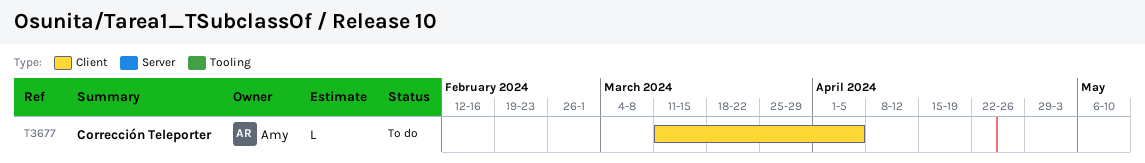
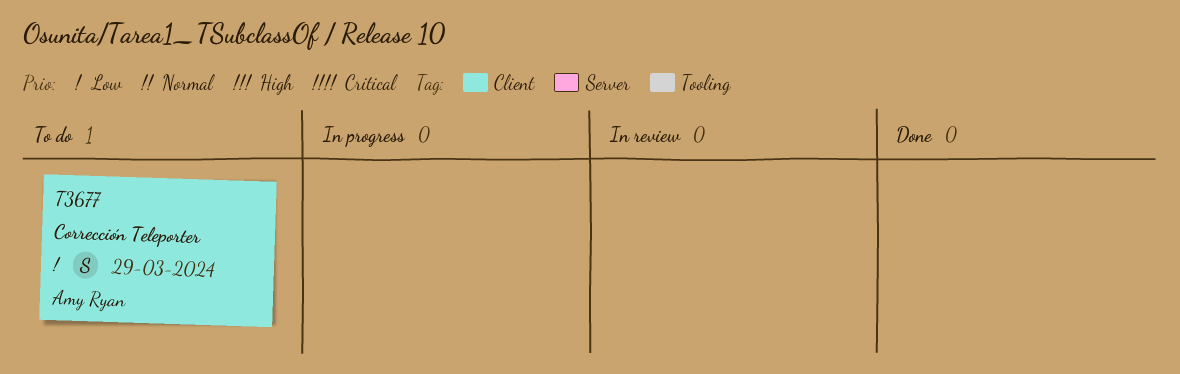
T3677, estimate: L -> S
T3677, due: Apr 5 -> Mar 29

